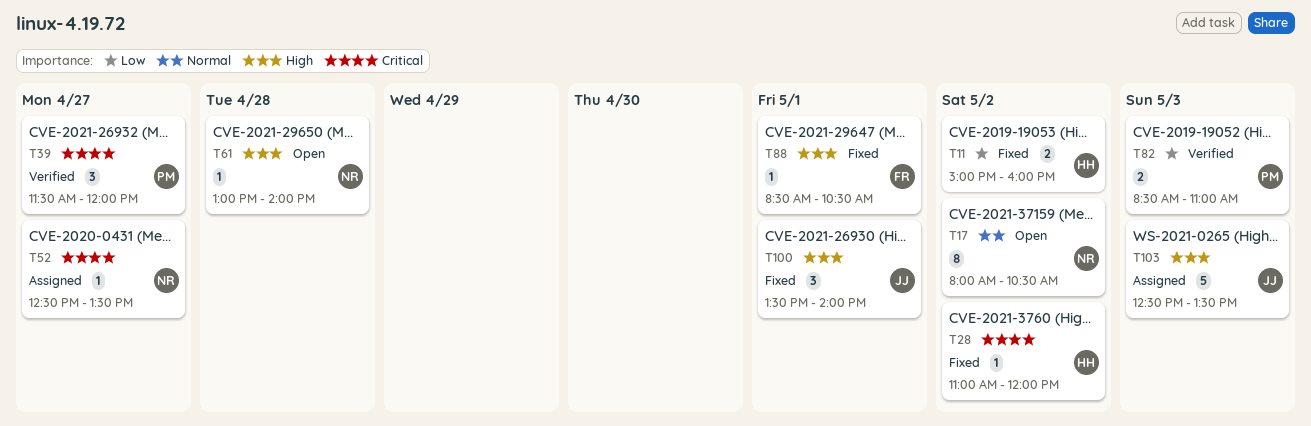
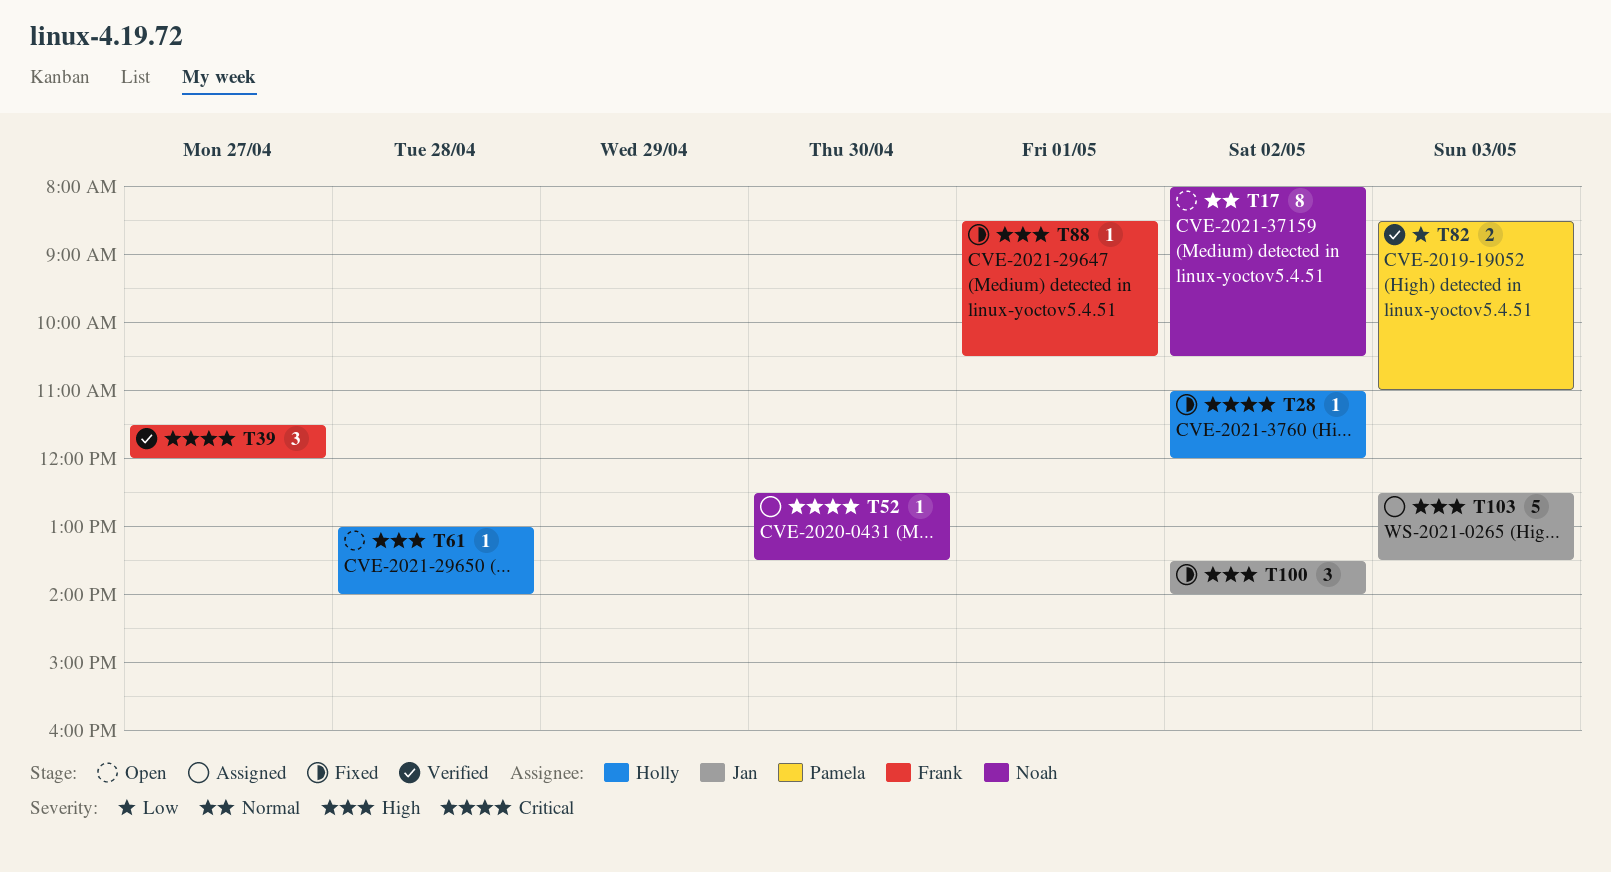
T11: present -> none
T39, owner: Pamela -> Frank
T52, day: Apr 27 -> Apr 30
T61, owner: Noah -> Holly
T100, day: May 1 -> May 2

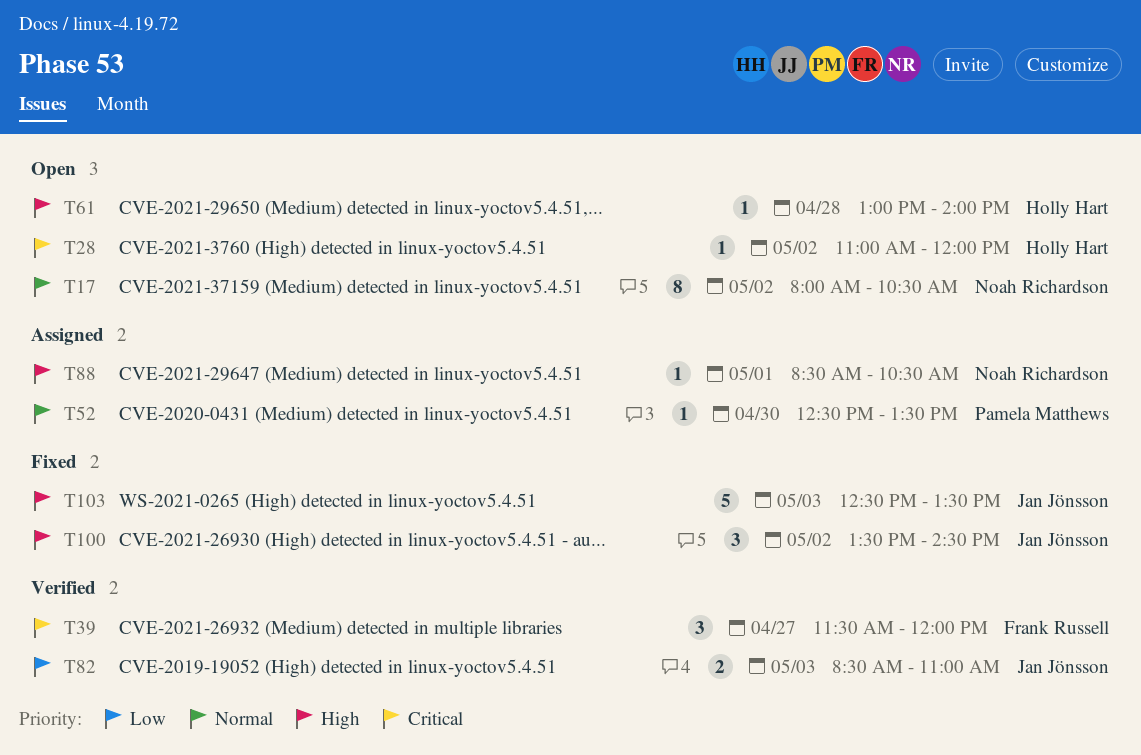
T28, status: Fixed -> Open
T52, owner: Noah Richardson -> Pamela Matthews
T52, priority: Critical -> Normal
T82, owner: Pamela Matthews -> Jan Jönsson
T88, status: Fixed -> Assigned
T88, owner: Frank Russell -> Noah Richardson
T100, ends: 14:00 -> 14:30
T103, status: Assigned -> Fixed

